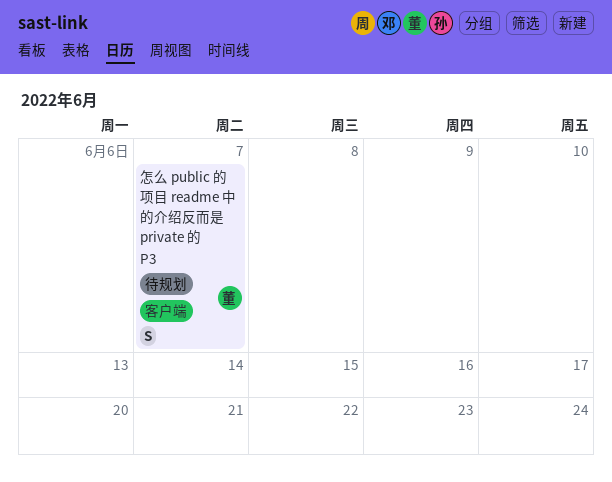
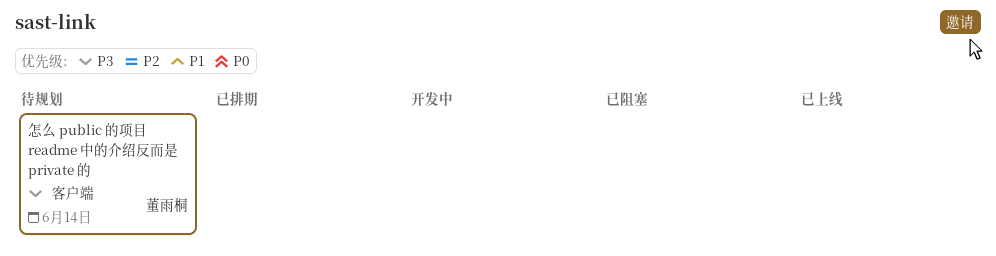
怎么 public 的项目 readme 中的介绍反而是 private 的, due: Jun 7 -> Jun 14

